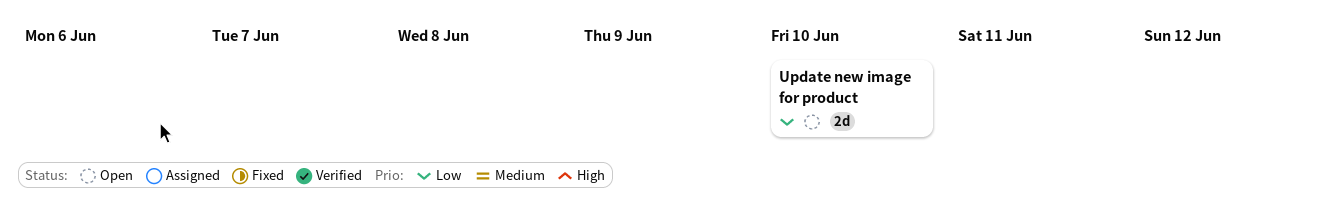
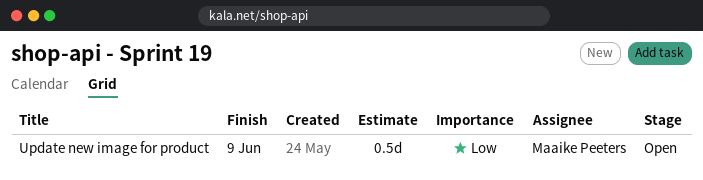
Update new image for product, estimate: 2d -> 0.5d
Update new image for product, due: Jun 10 -> Jun 9

